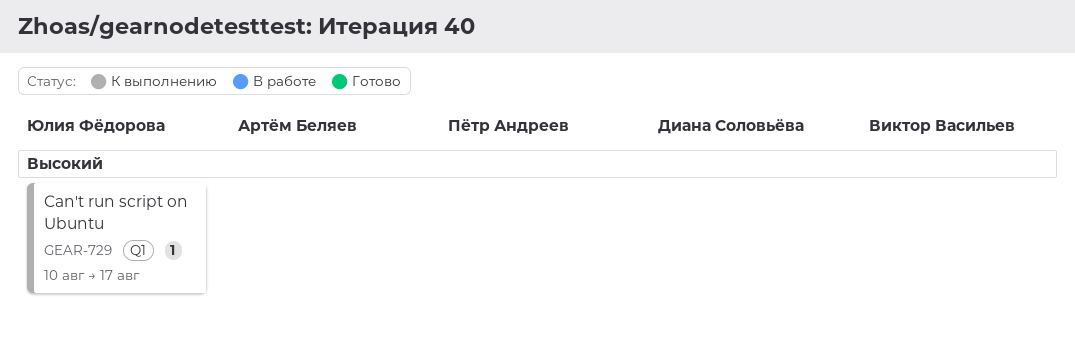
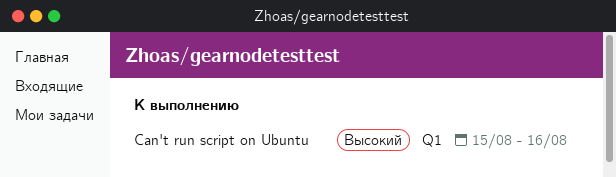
Can't run script on Ubuntu, start: Aug 10 -> Aug 15
Can't run script on Ubuntu, due: Aug 17 -> Aug 16

